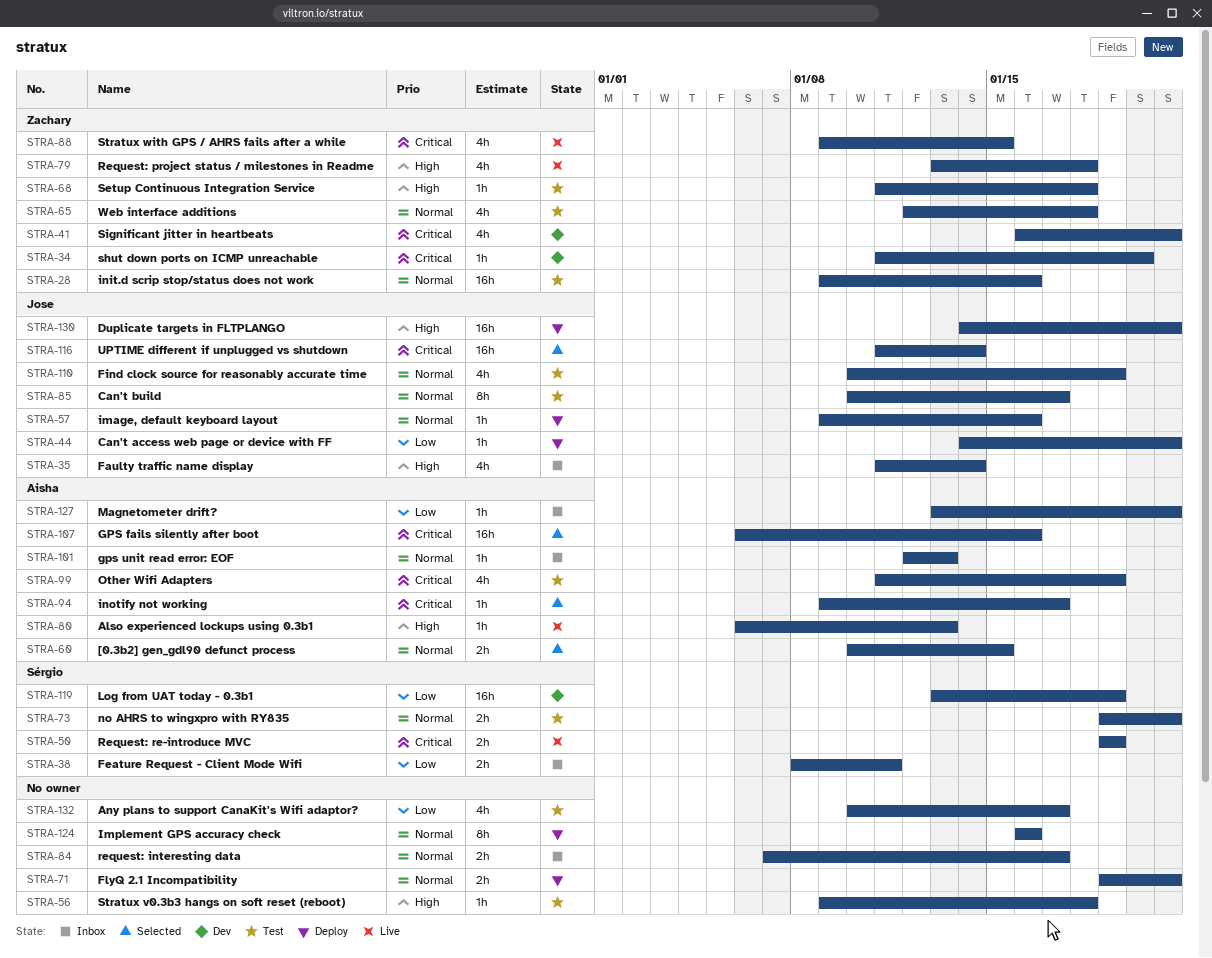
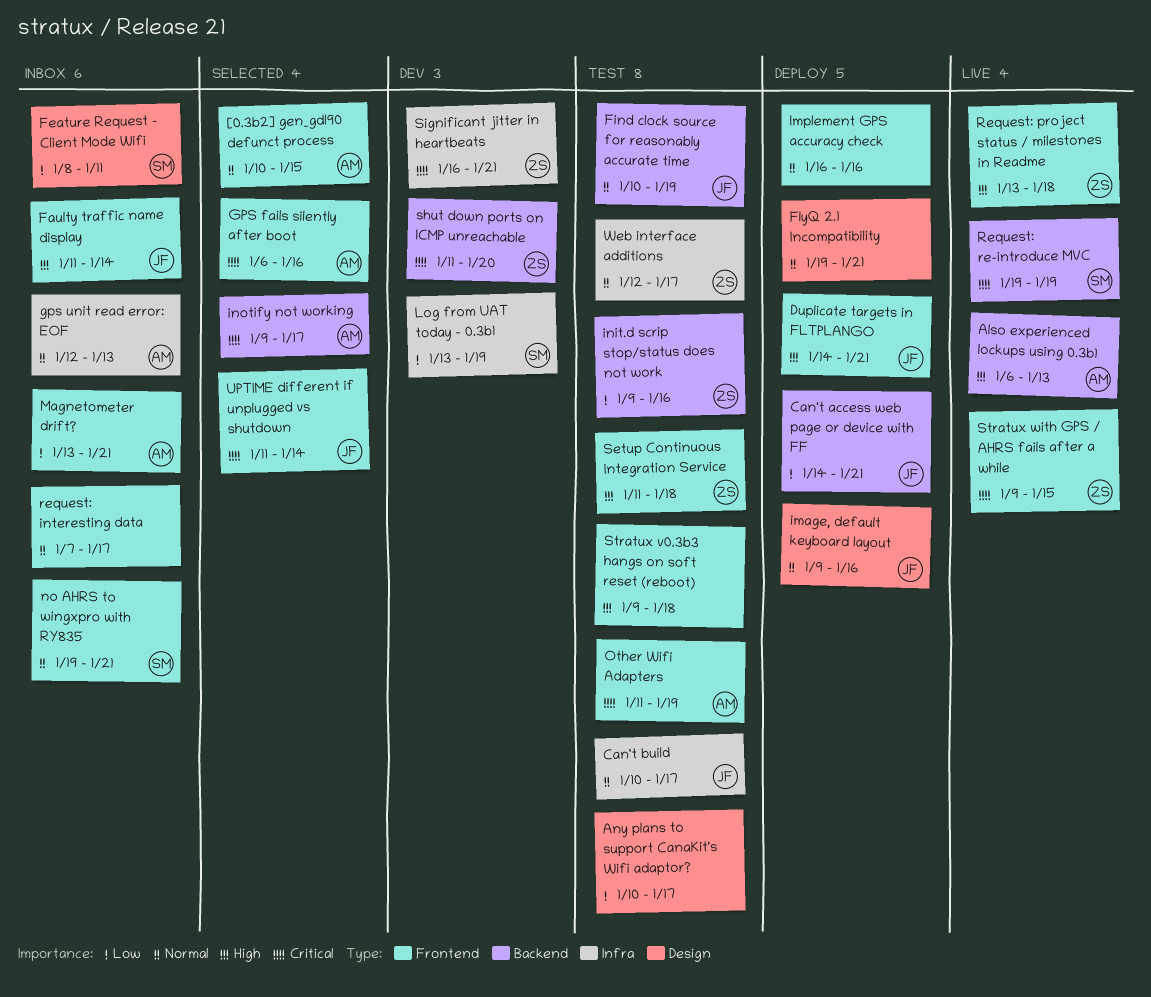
init.d scrip stop/status does not work, priority: Normal -> Low
no AHRS to wingxpro with RY835, status: Test -> Inbox
Web interface additions, due: Jan 18 -> Jan 17

